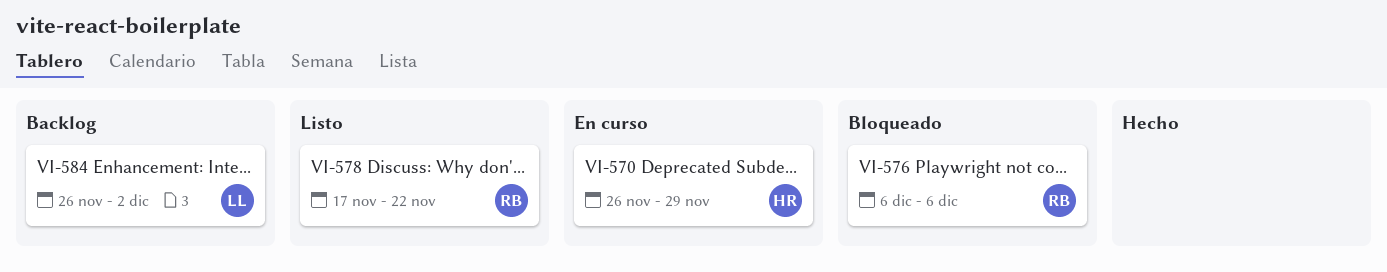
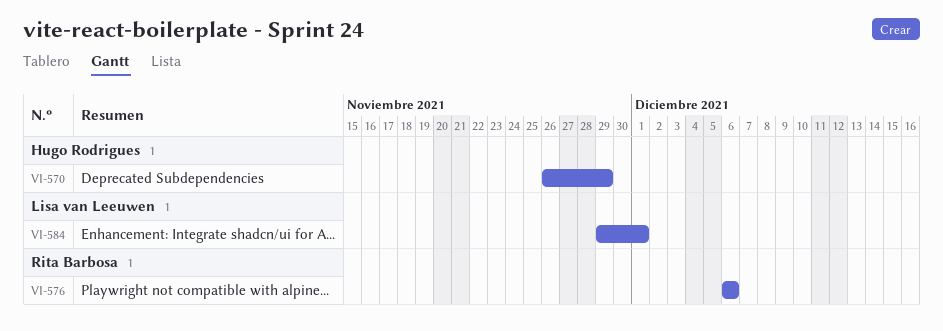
VI-578: present -> none
VI-584, start: Nov 26 -> Nov 29
VI-584, due: Dec 2 -> Dec 1

